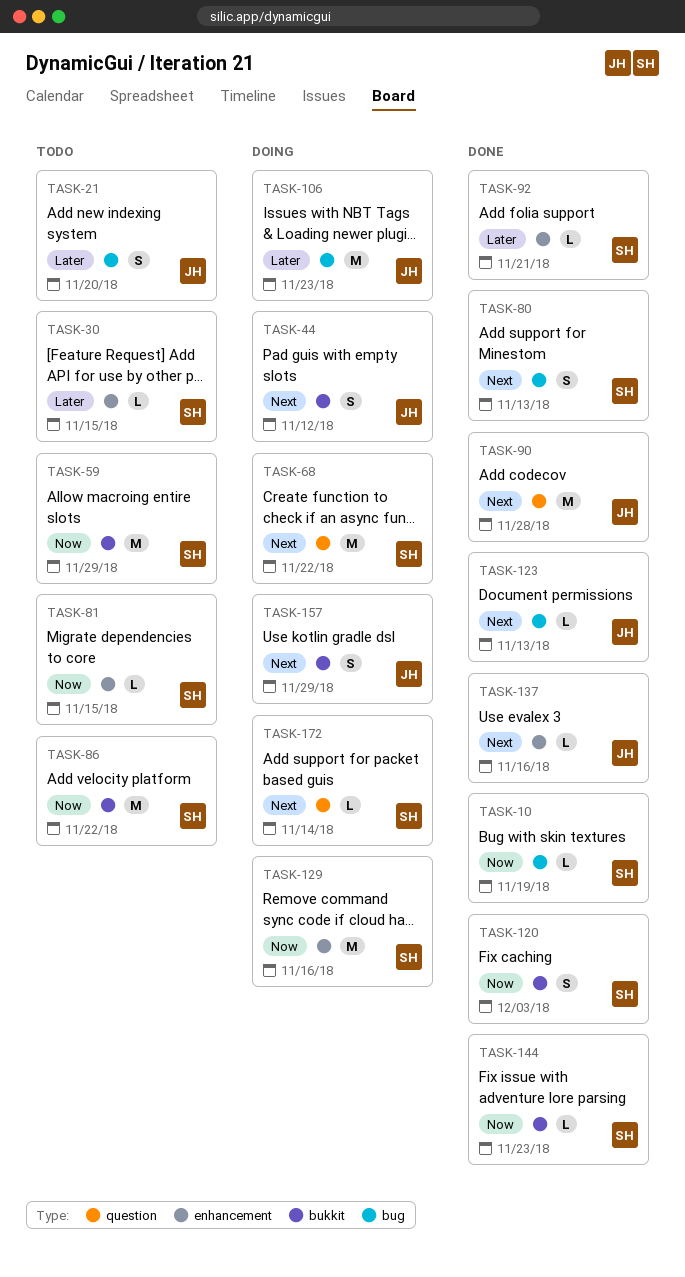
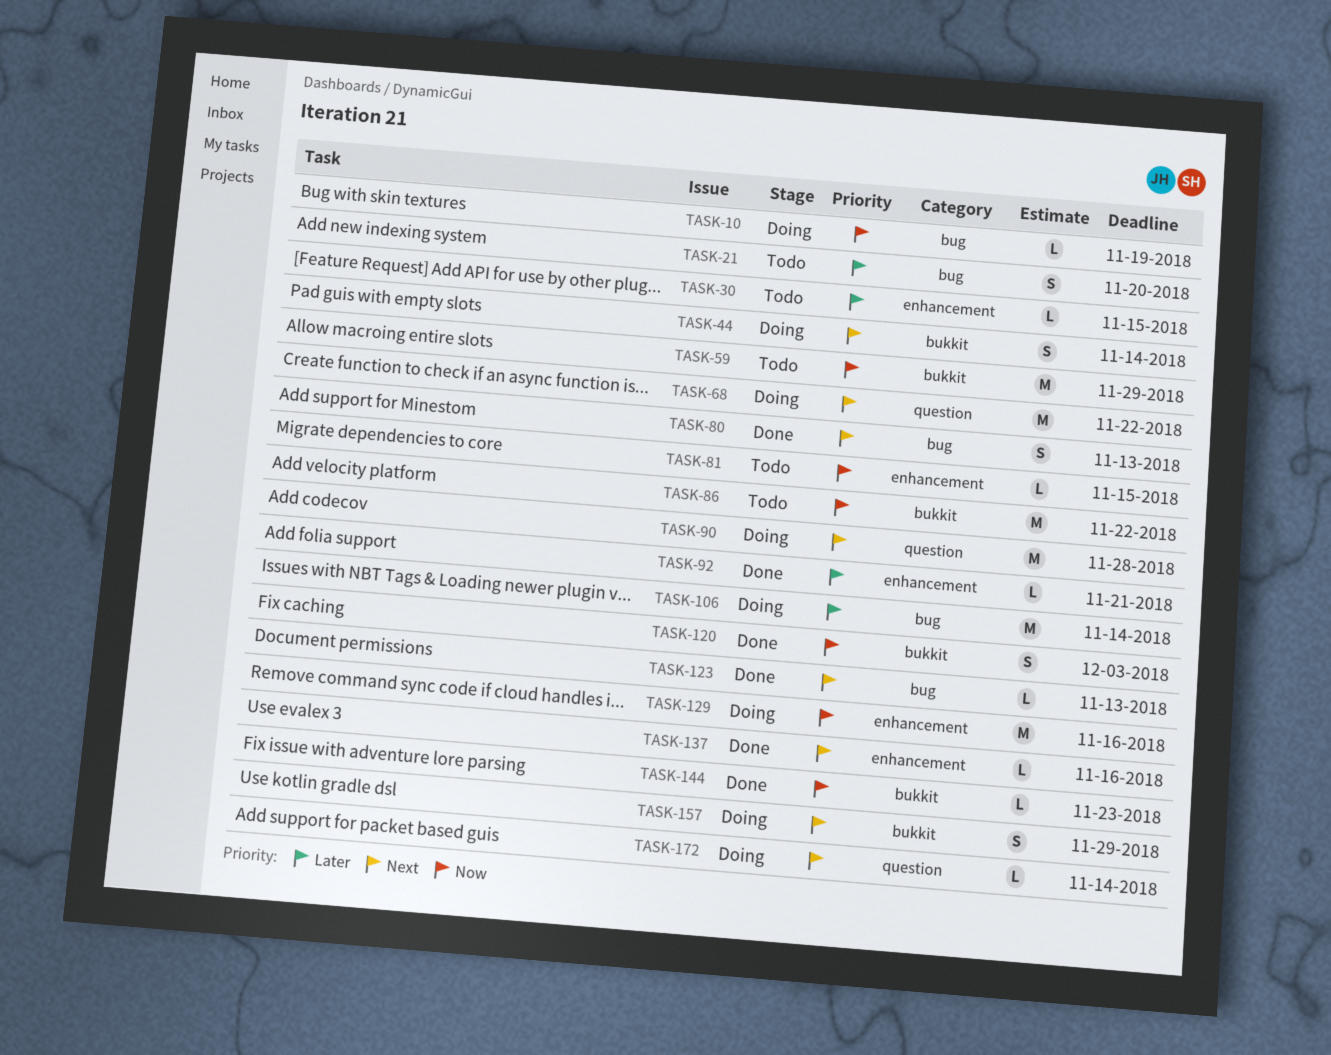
TASK-10, status: Done -> Doing
TASK-44, due: Nov 12 -> Nov 14
TASK-90, status: Done -> Doing
TASK-106, due: Nov 23 -> Nov 14

